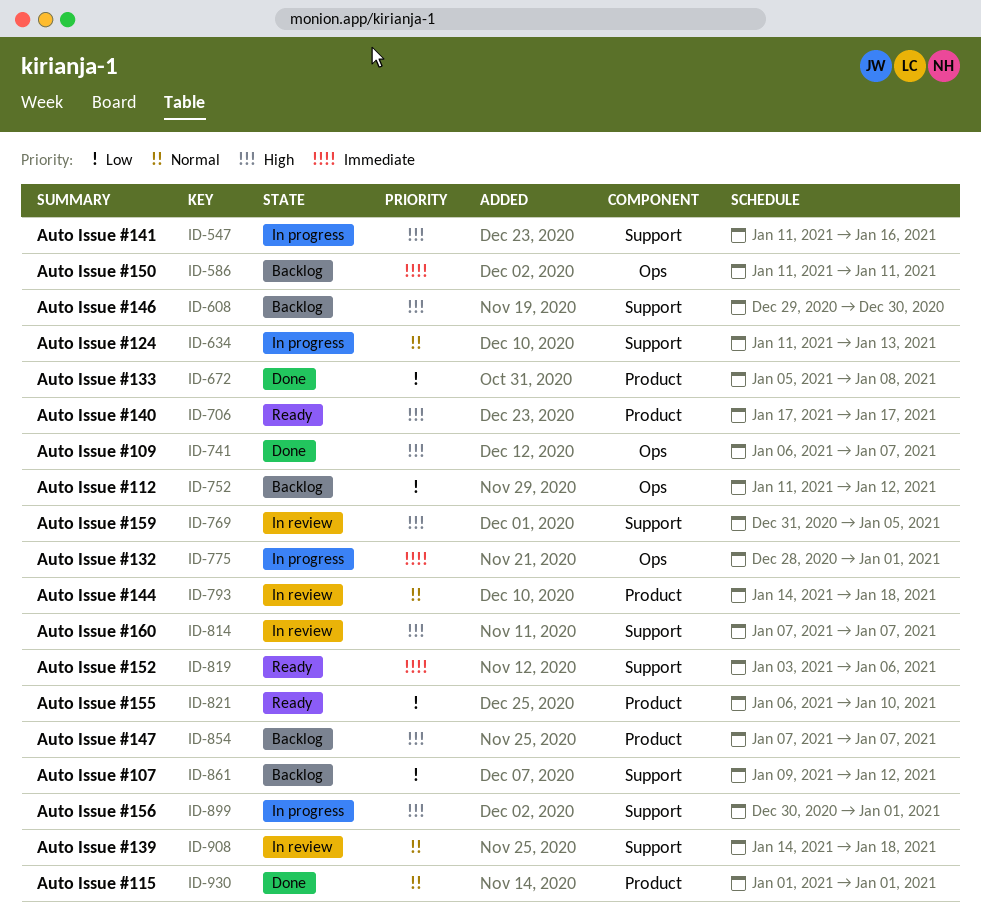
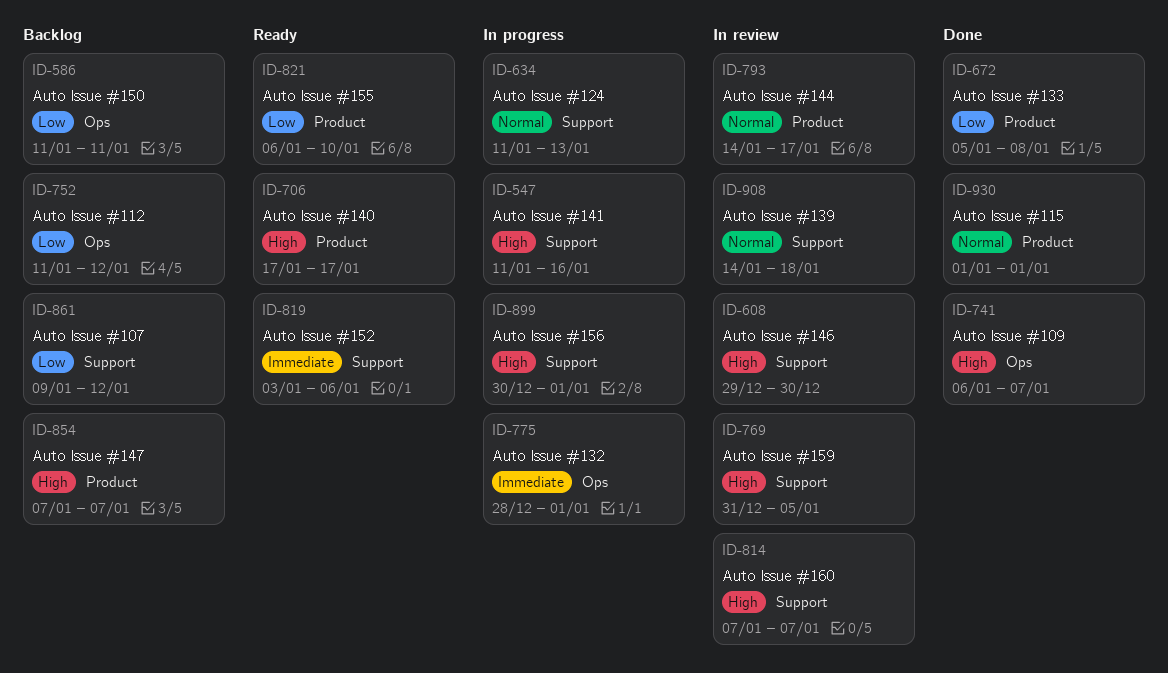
ID-586, priority: Immediate -> Low
ID-608, status: Backlog -> In review
ID-793, due: Jan 18 -> Jan 17

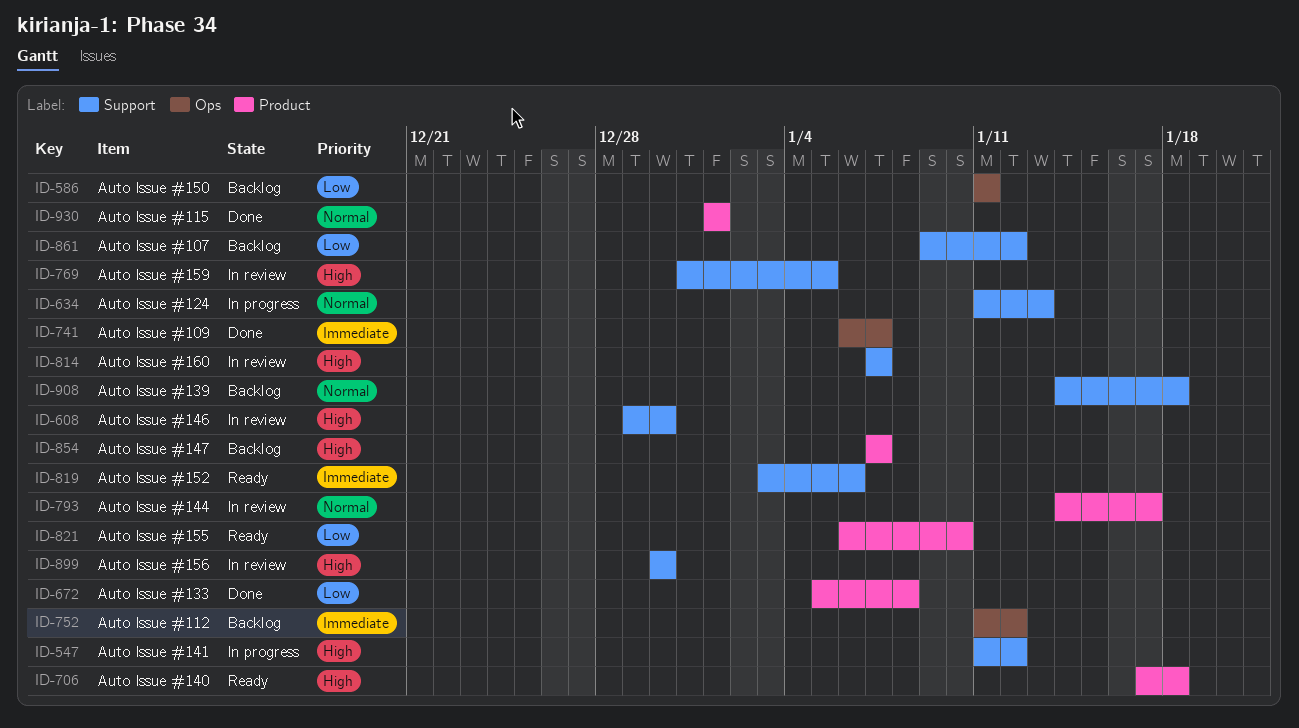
ID-547, due: Jan 16 -> Jan 12
ID-706, due: Jan 17 -> Jan 18
ID-741, priority: High -> Immediate
ID-752, priority: Low -> Immediate
ID-775: present -> none
ID-899, status: In progress -> In review
ID-899, due: Jan 1 -> Dec 30
ID-908, status: In review -> Backlog

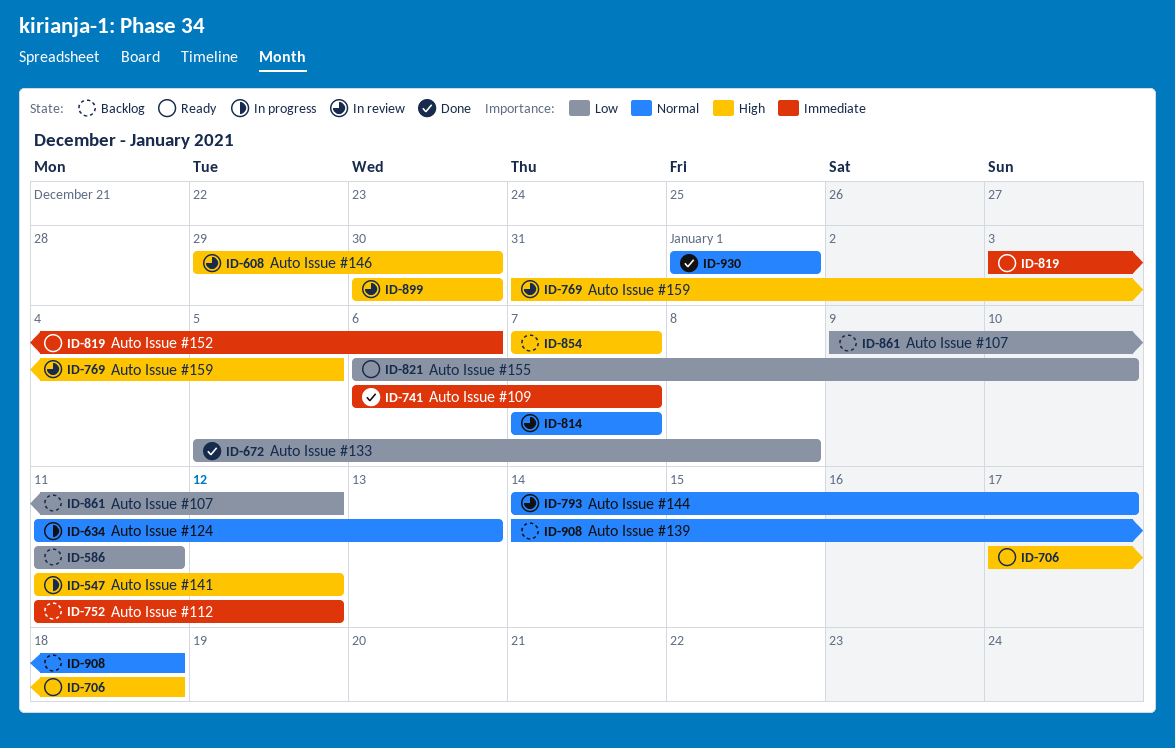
ID-814, priority: High -> Normal

